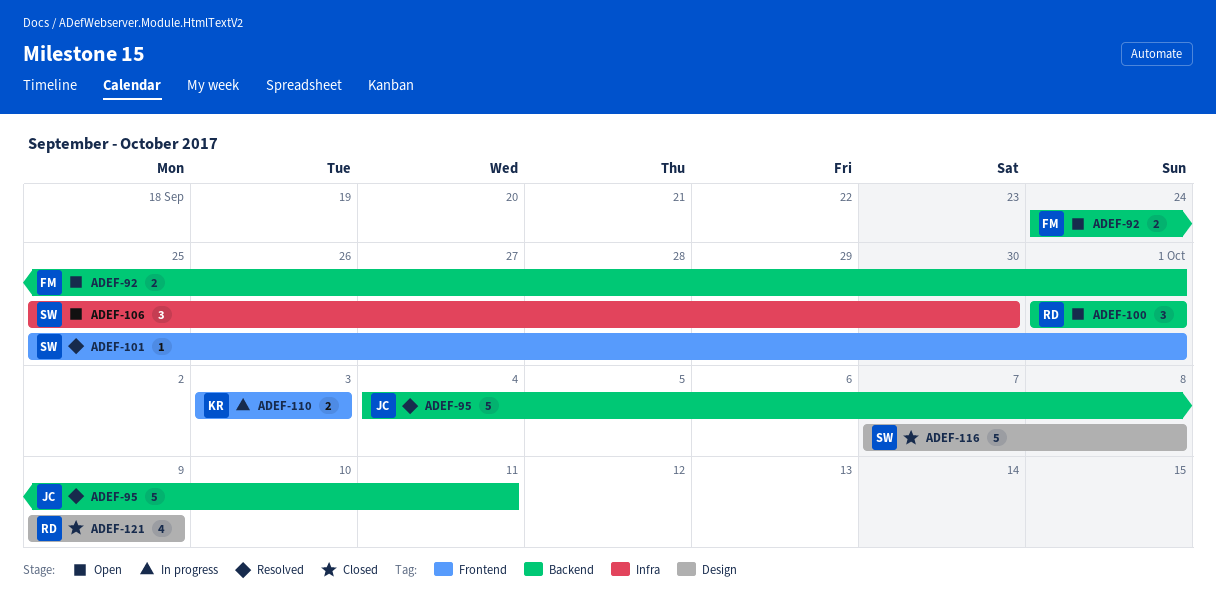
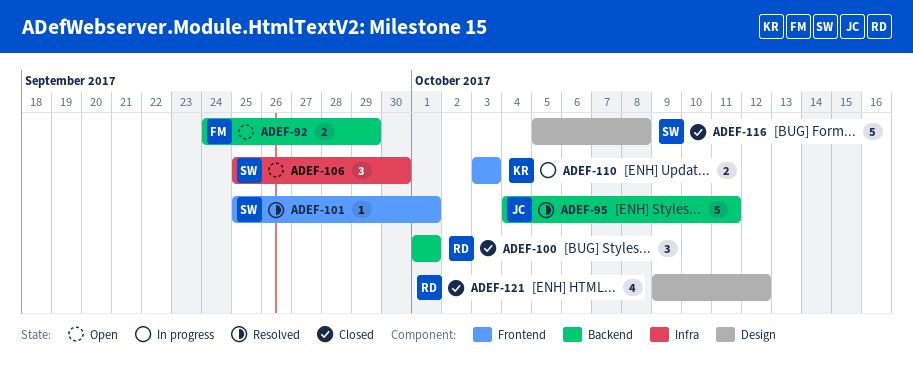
ADEF-92, due: Oct 1 -> Sep 29
ADEF-100, status: Open -> Closed
ADEF-116, start: Oct 7 -> Oct 5
ADEF-121, due: Oct 9 -> Oct 12

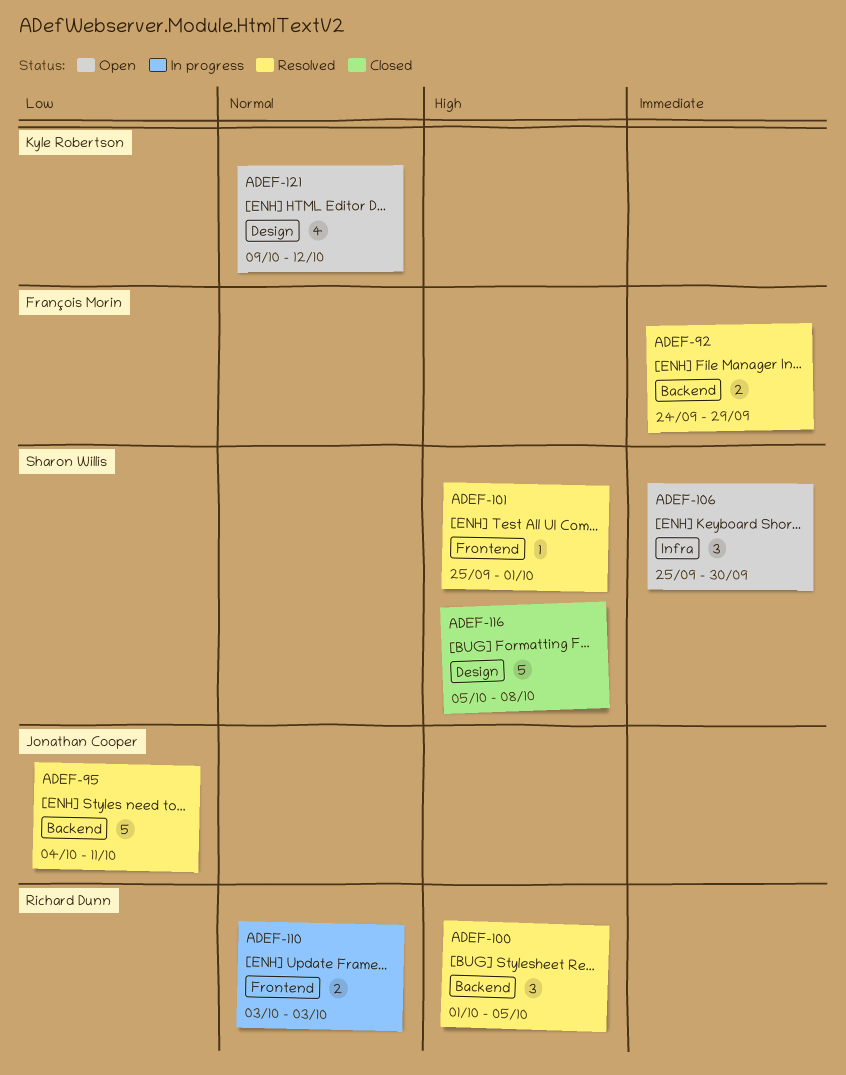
ADEF-92, status: Open -> Resolved
ADEF-100, status: Closed -> Resolved
ADEF-100, due: Oct 1 -> Oct 5
ADEF-110, owner: Kyle Robertson -> Richard Dunn
ADEF-121, status: Closed -> Open
ADEF-121, owner: Richard Dunn -> Kyle Robertson

